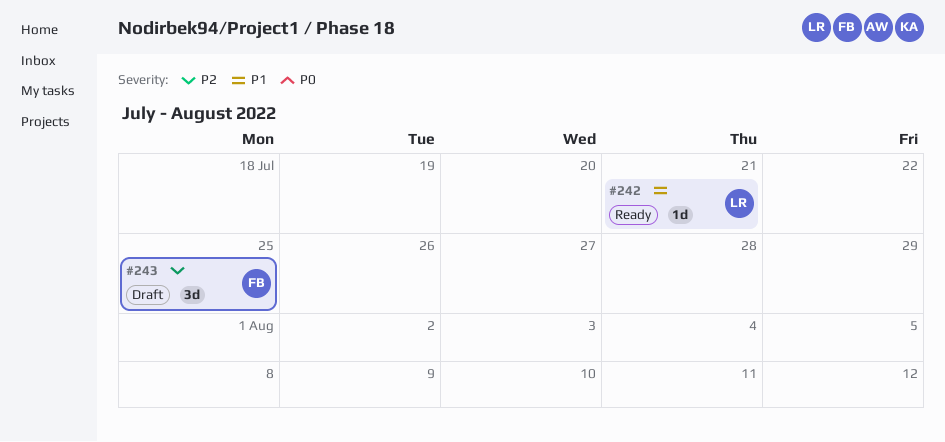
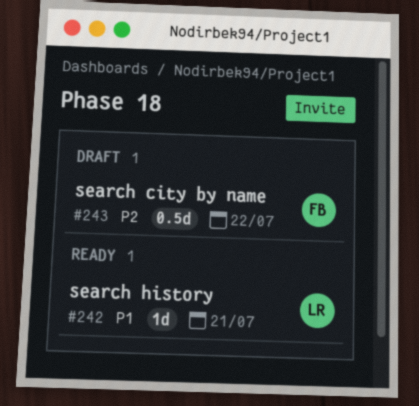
#243, estimate: 3d -> 0.5d
#243, due: Jul 25 -> Jul 22

